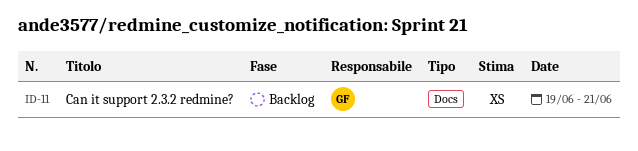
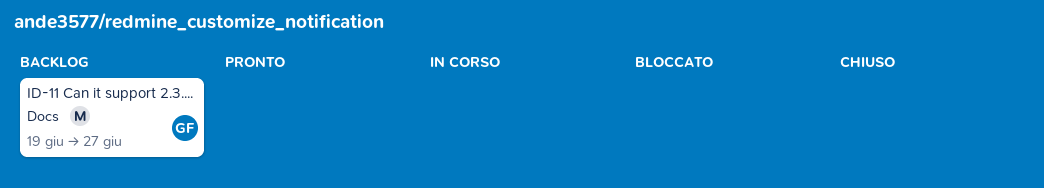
ID-11, estimate: XS -> M
ID-11, due: Jun 21 -> Jun 27

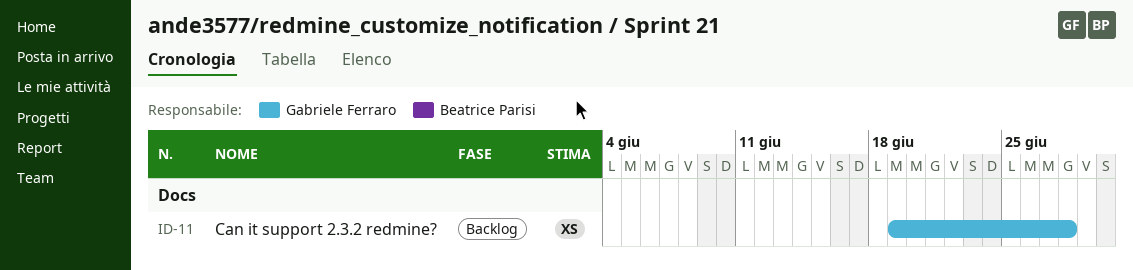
ID-11, estimate: M -> XS
ID-11, due: Jun 27 -> Jun 28

